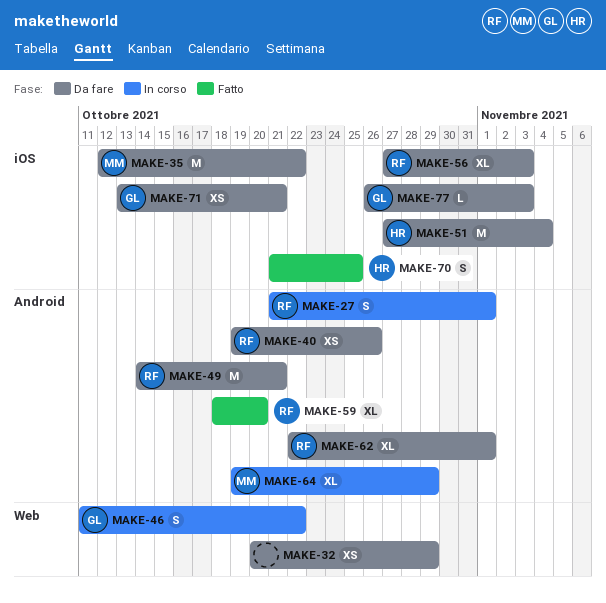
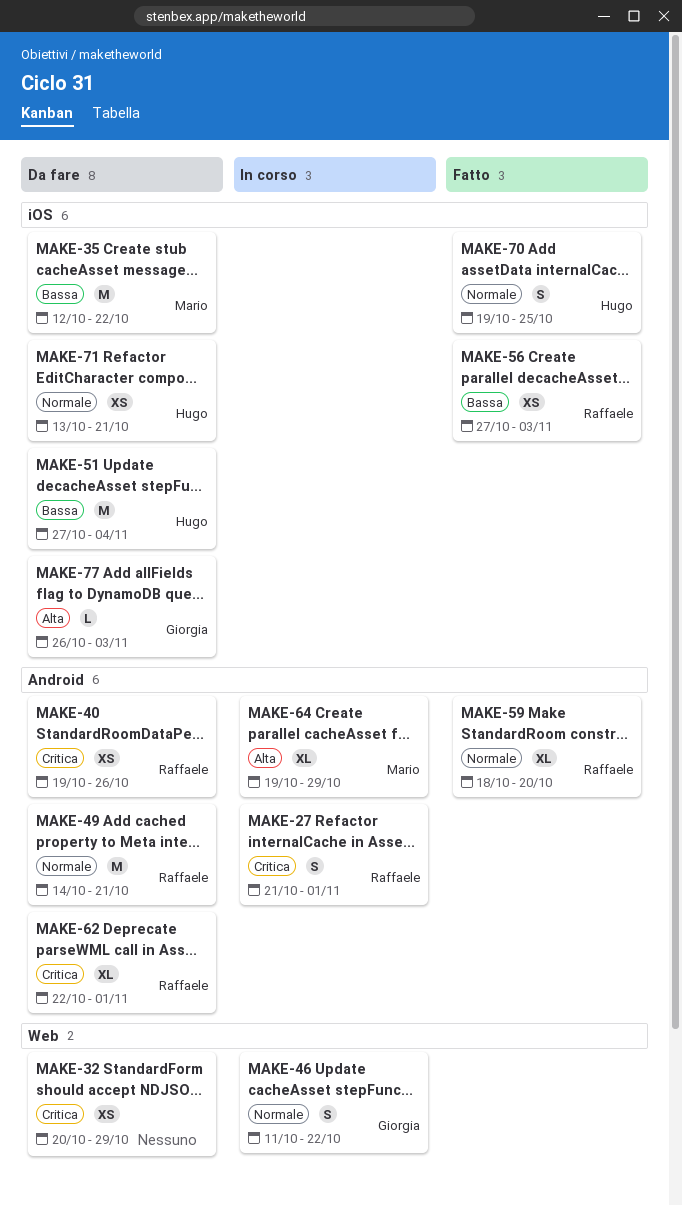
MAKE-56, status: Da fare -> Fatto
MAKE-56, estimate: XL -> XS
MAKE-70, start: Oct 21 -> Oct 19
MAKE-71, owner: Giorgia -> Hugo

